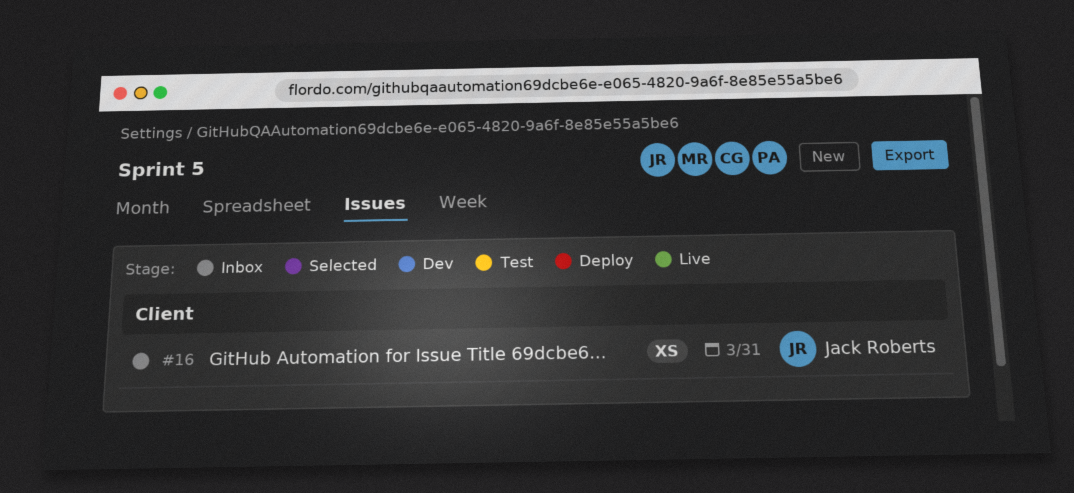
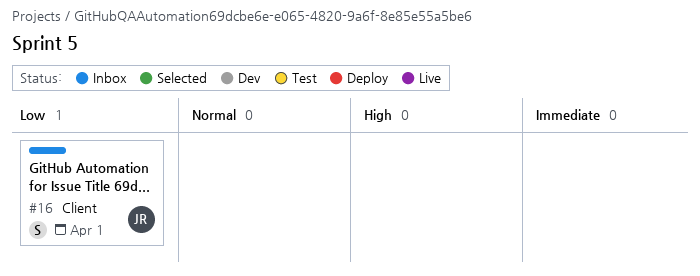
#16, estimate: XS -> S
#16, due: Mar 31 -> Apr 1

